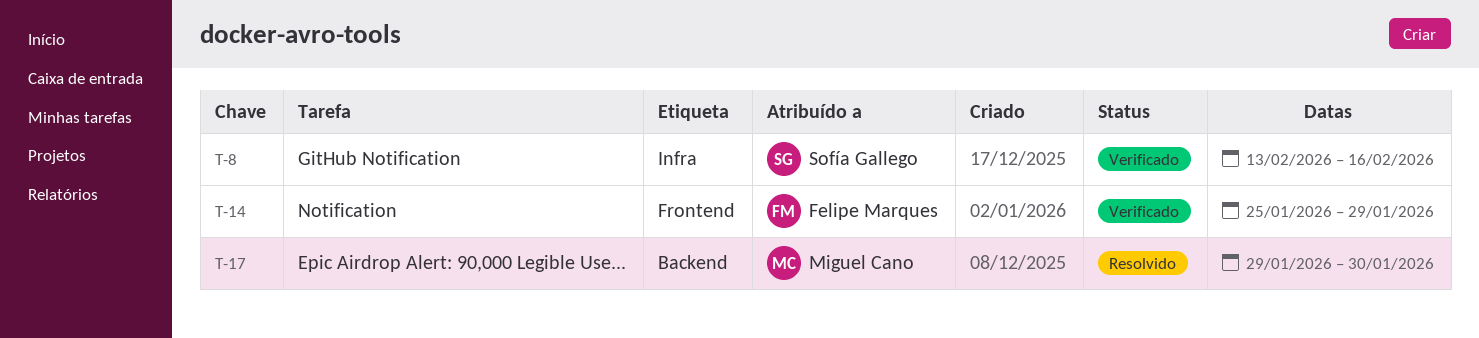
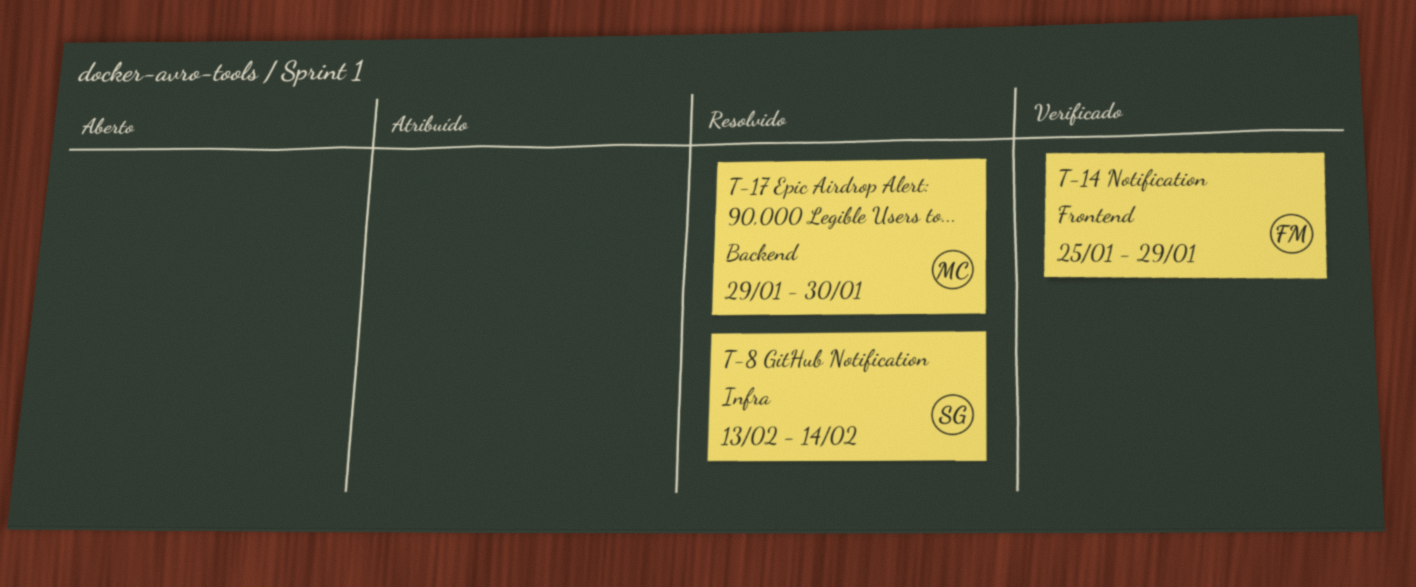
T-8, status: Verificado -> Resolvido
T-8, due: Feb 16 -> Feb 14

